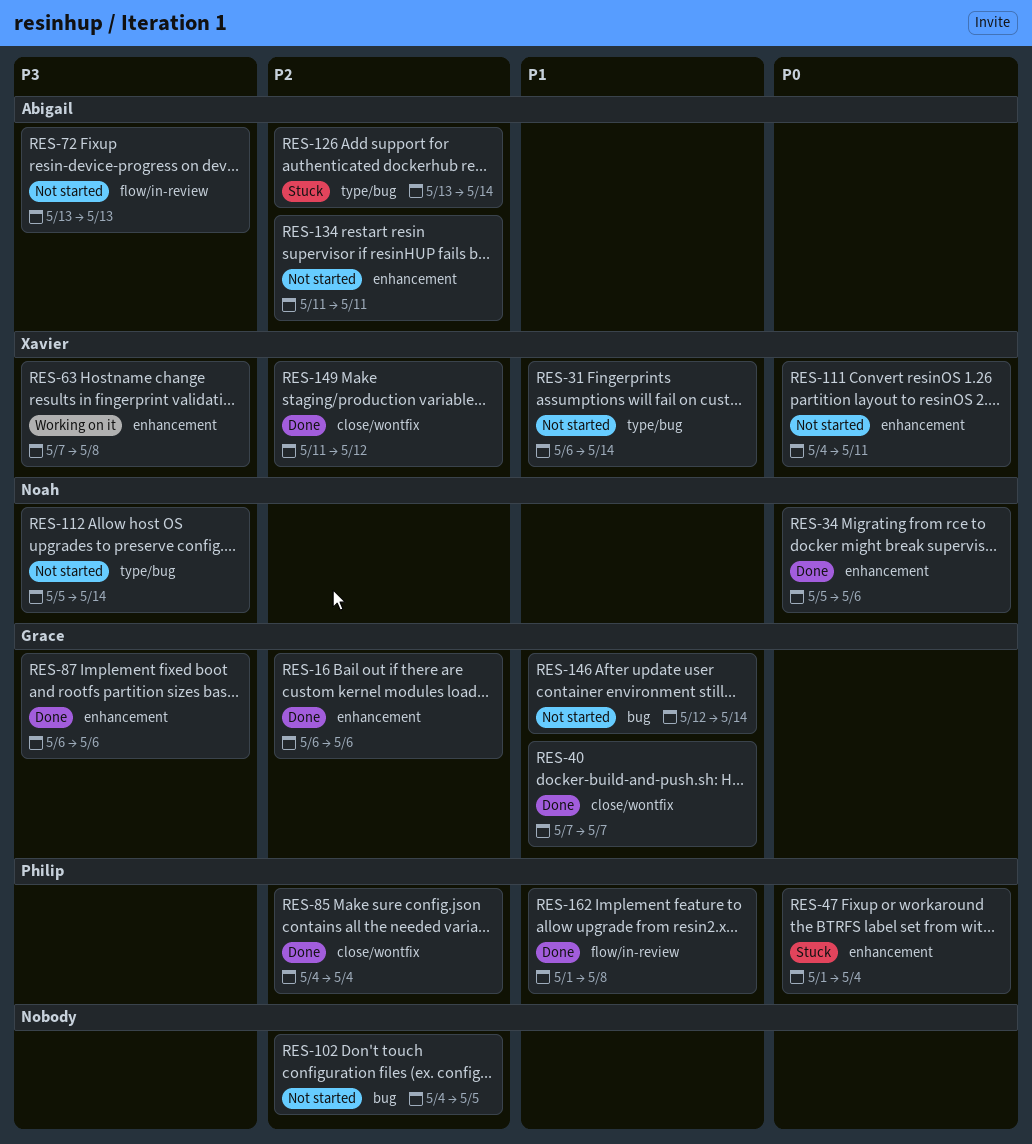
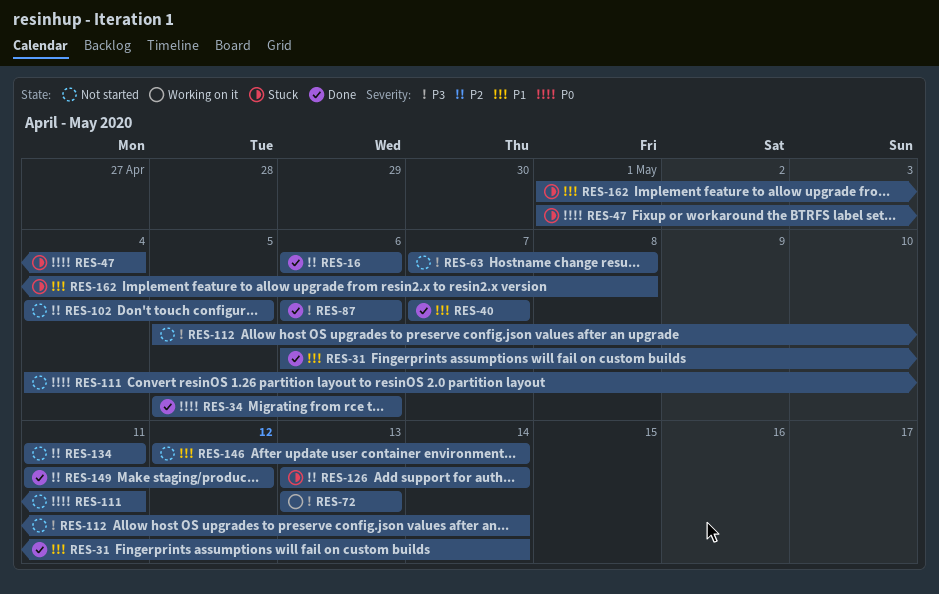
RES-31, status: Not started -> Done
RES-63, status: Working on it -> Not started
RES-72, status: Not started -> Working on it
RES-85: present -> none
RES-162, status: Done -> Stuck

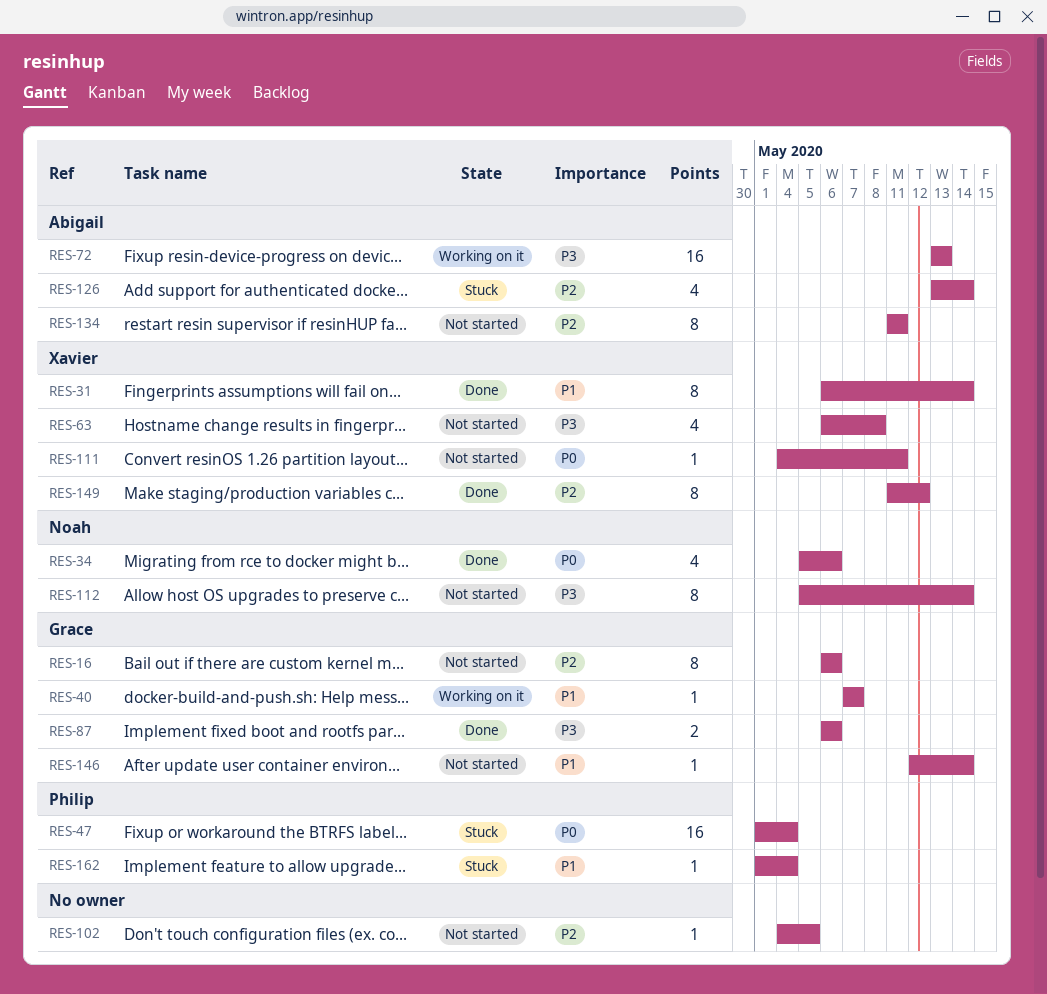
RES-16, status: Done -> Not started
RES-40, status: Done -> Working on it
RES-63, start: May 7 -> May 6
RES-162, due: May 8 -> May 4

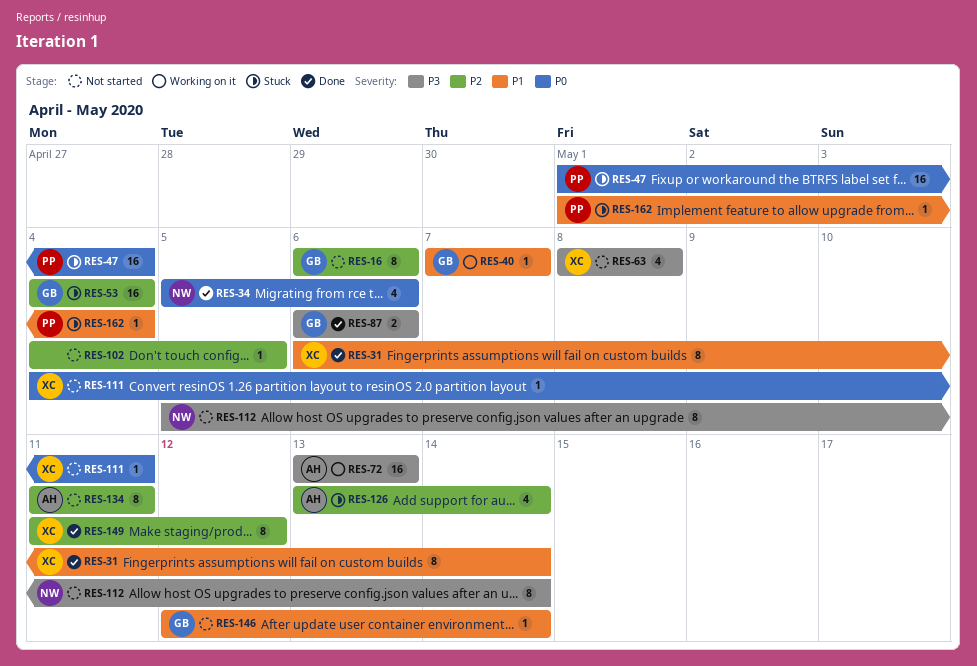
RES-53: none -> present
RES-63, start: May 6 -> May 8

